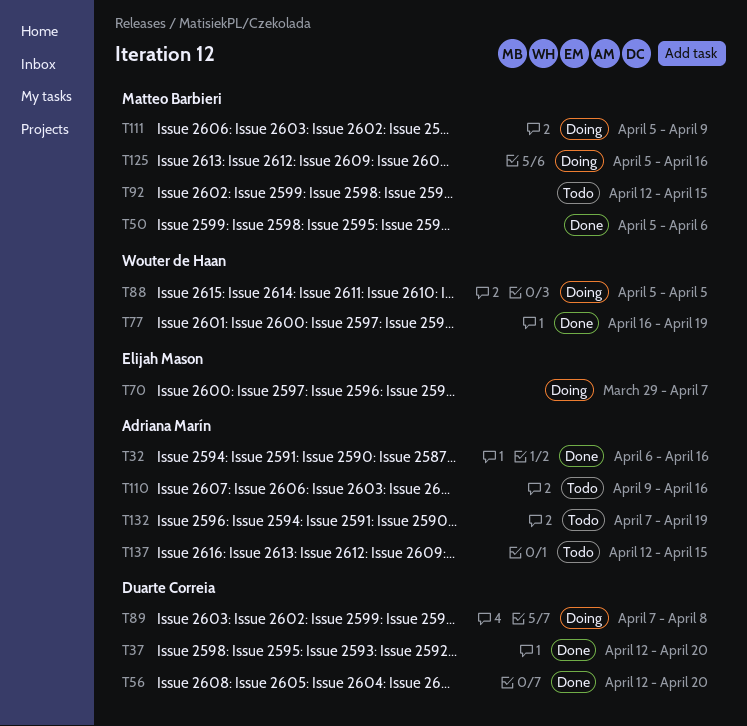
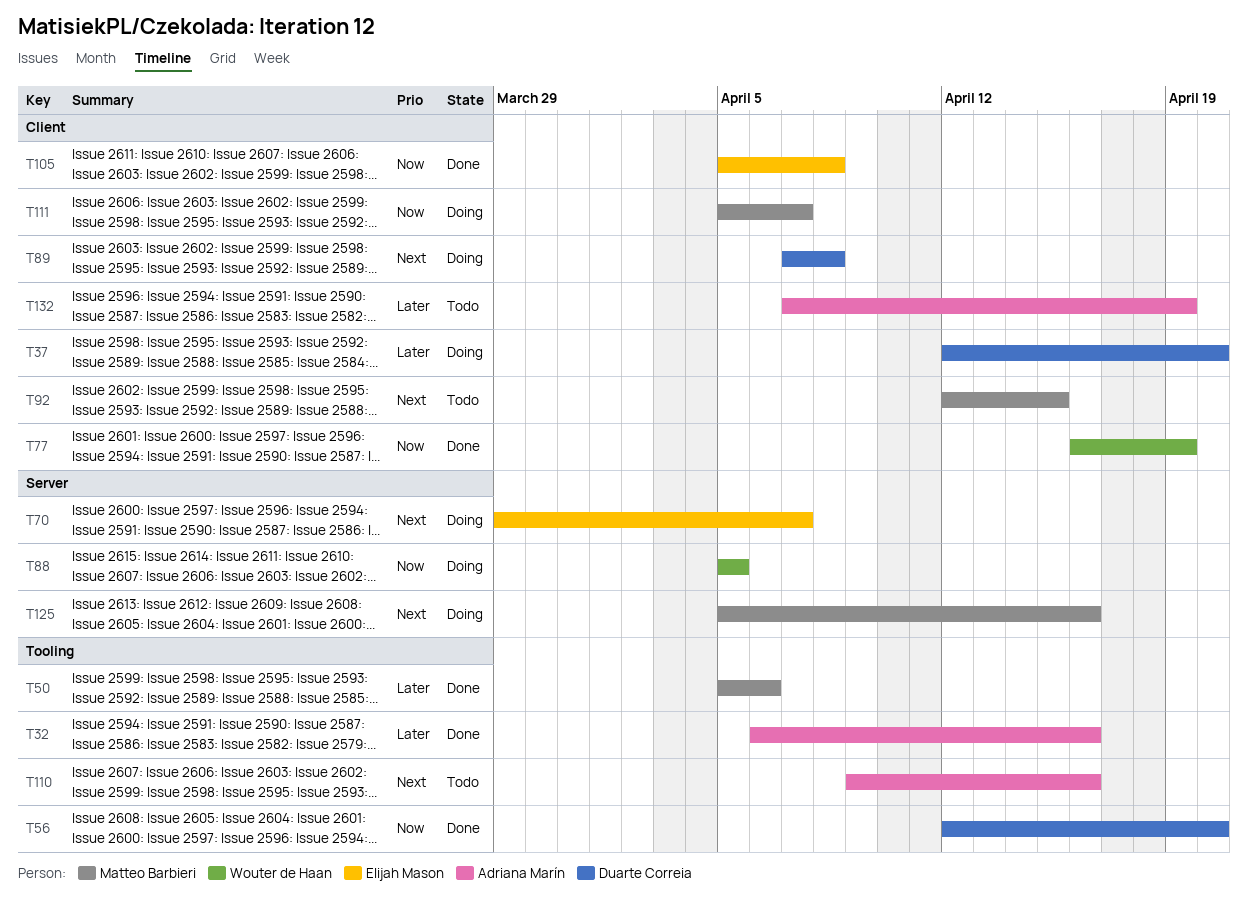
T37, status: Done -> Doing
T105: none -> present
T111, due: Apr 9 -> Apr 7
T137: present -> none

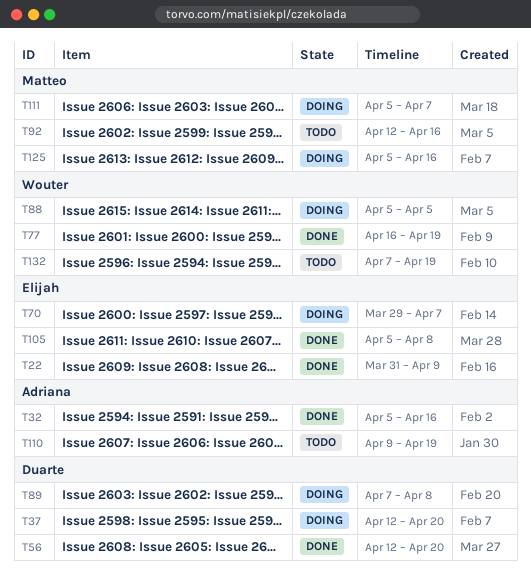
T22: none -> present
T32, start: Apr 6 -> Apr 5
T50: present -> none
T92, due: Apr 15 -> Apr 16
T110, due: Apr 16 -> Apr 19
T132, owner: Adriana Marín -> Wouter de Haan

